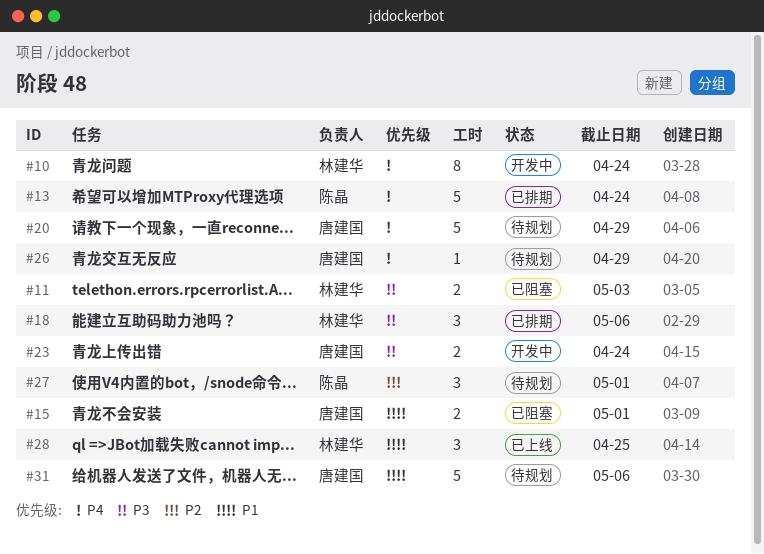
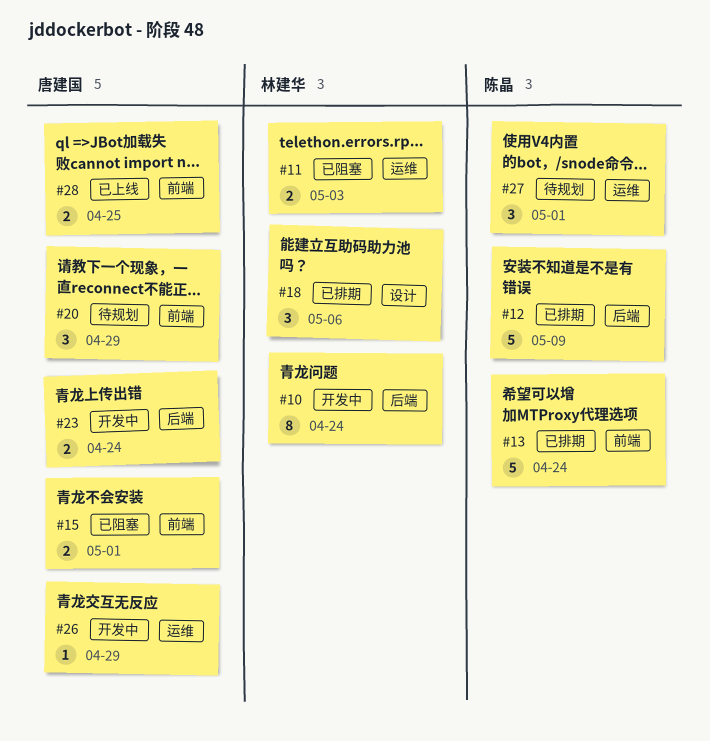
#12: none -> present
#20, estimate: 5 -> 3
#26, status: 待规划 -> 开发中
#28, owner: 林建华 -> 唐建国
#28, estimate: 3 -> 2
#31: present -> none

